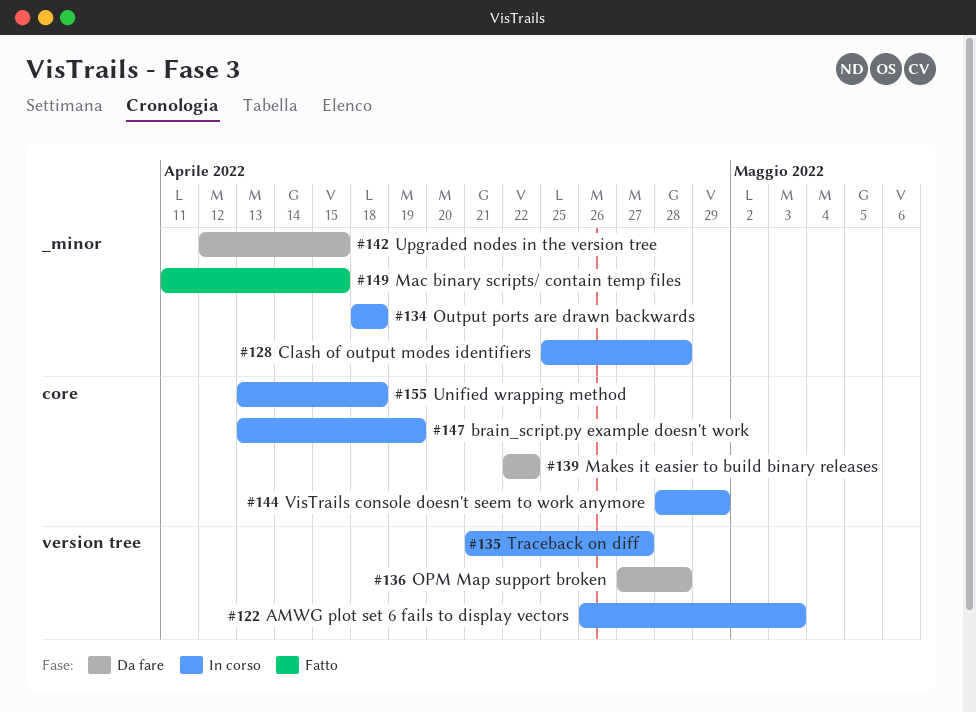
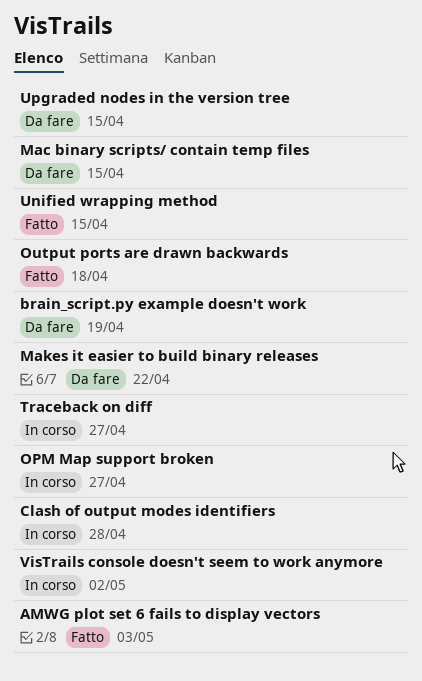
AMWG plot set 6 fails to display vectors, status: In corso -> Fatto
brain_script.py example doesn't work, status: In corso -> Da fare
Mac binary scripts/ contain temp files, status: Fatto -> Da fare
OPM Map support broken, status: Da fare -> In corso
OPM Map support broken, due: Apr 28 -> Apr 27
Output ports are drawn backwards, status: In corso -> Fatto
Unified wrapping method, status: In corso -> Fatto
Unified wrapping method, due: Apr 18 -> Apr 15
VisTrails console doesn't seem to work anymore, due: Apr 29 -> May 2

